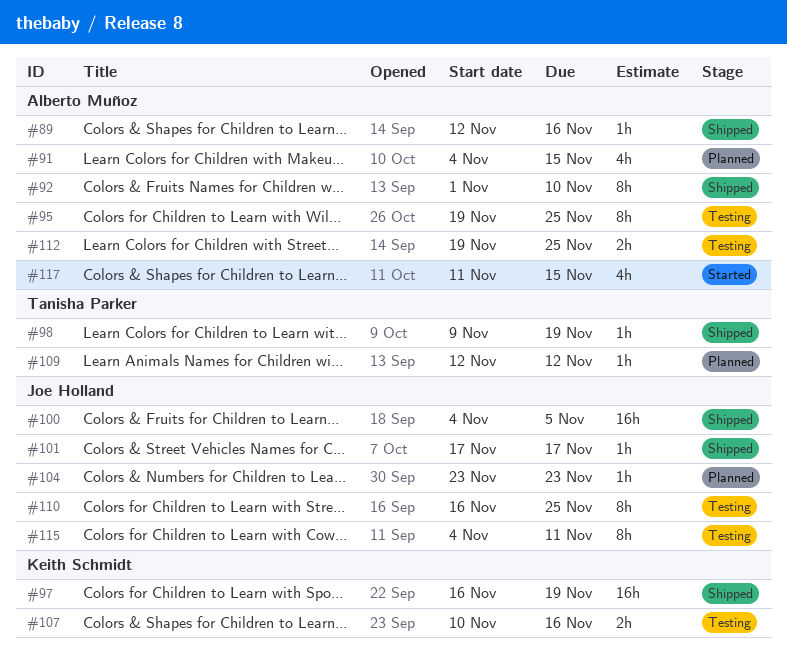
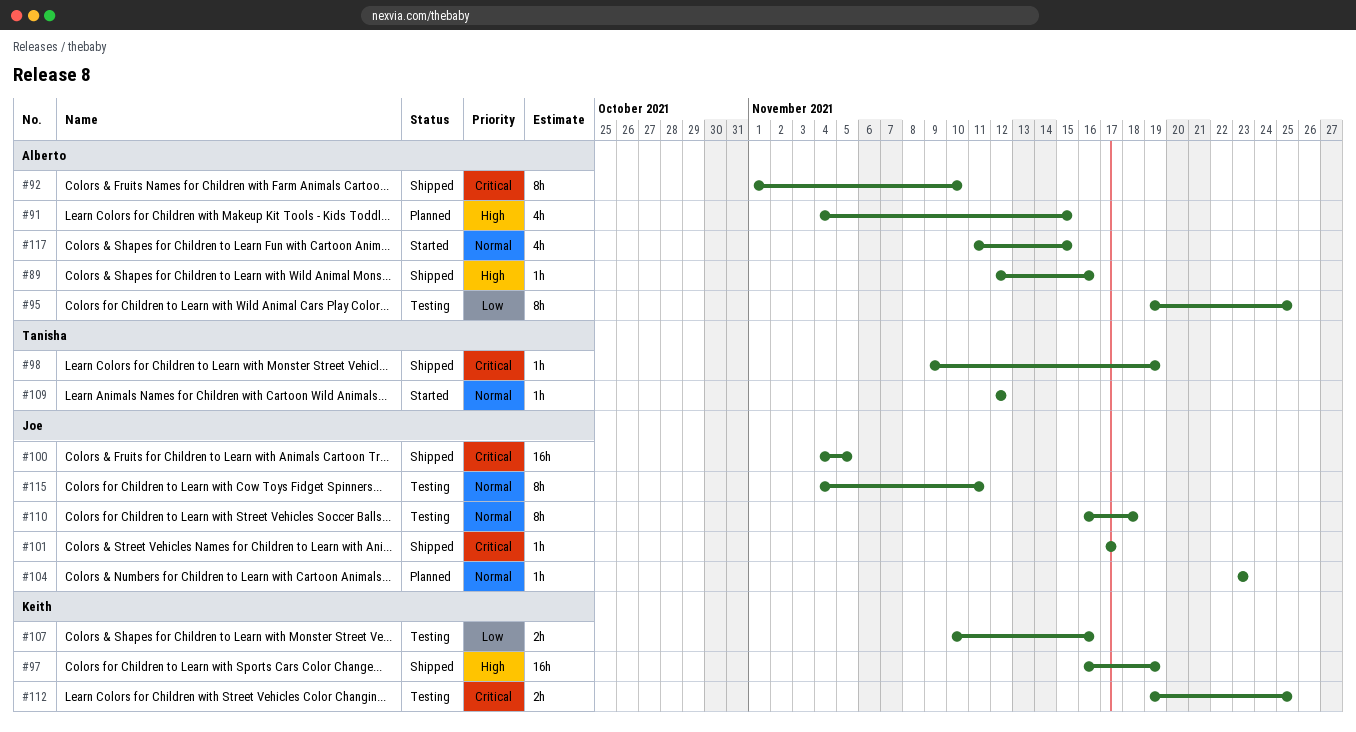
#109, status: Planned -> Started
#110, due: Nov 25 -> Nov 18
#112, owner: Alberto Muñoz -> Keith Schmidt

